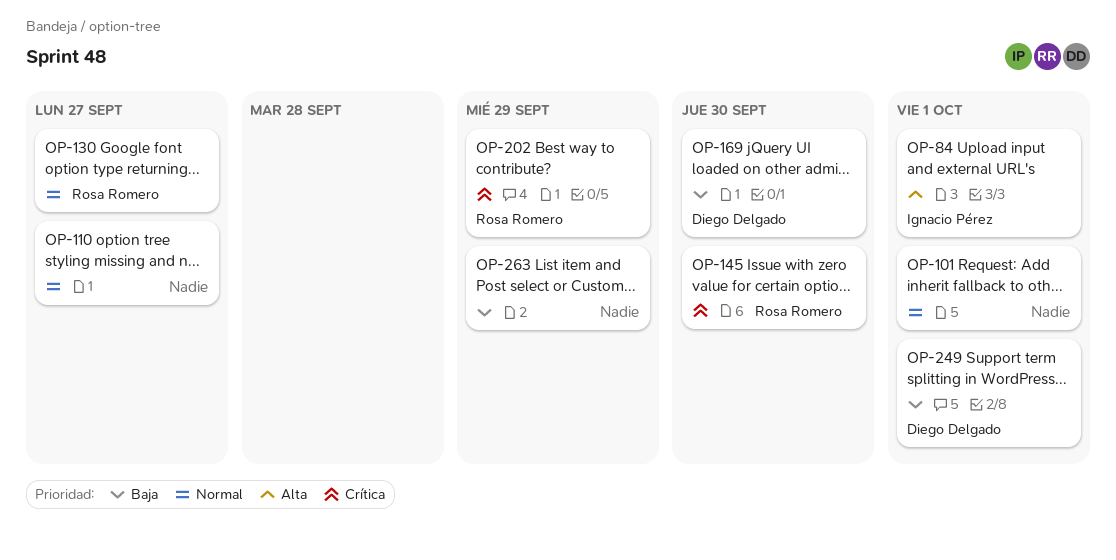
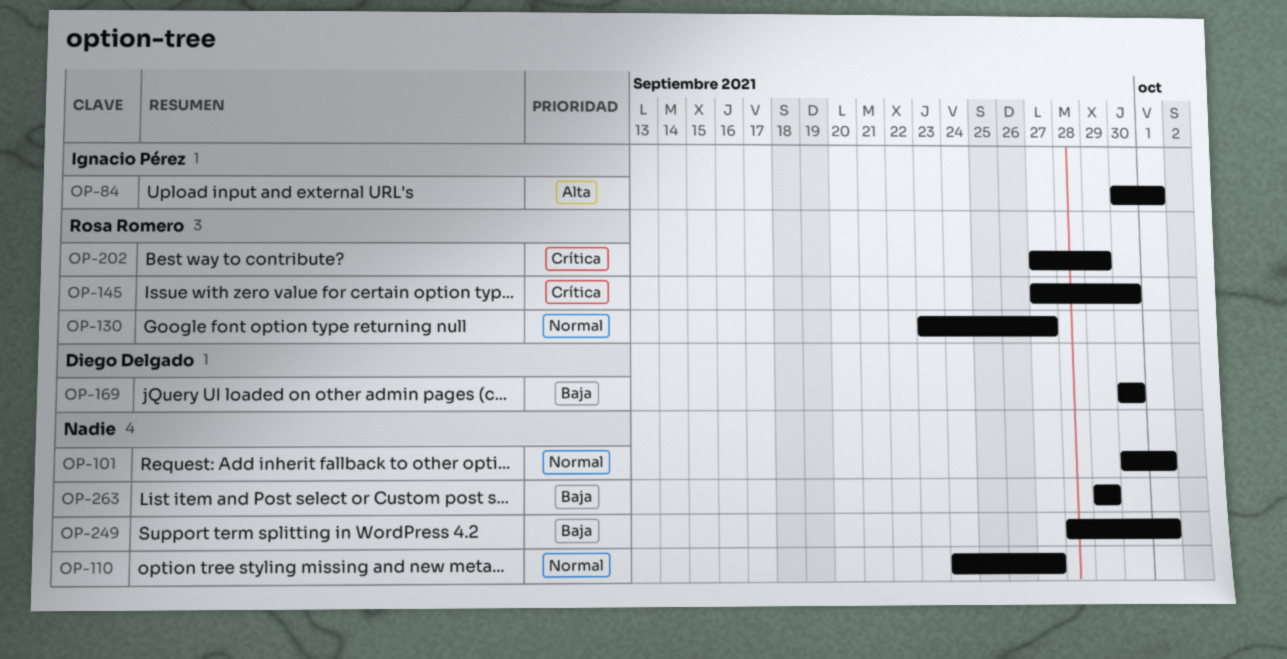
OP-249, owner: Diego Delgado -> none

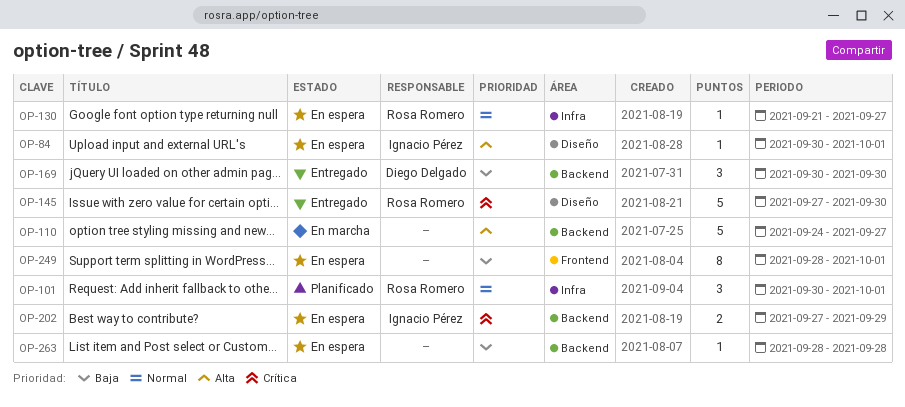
OP-101, owner: none -> Rosa Romero
OP-110, priority: Normal -> Alta
OP-130, start: Sep 23 -> Sep 21
OP-202, owner: Rosa Romero -> Ignacio Pérez
OP-263, start: Sep 29 -> Sep 28
OP-263, due: Sep 29 -> Sep 28

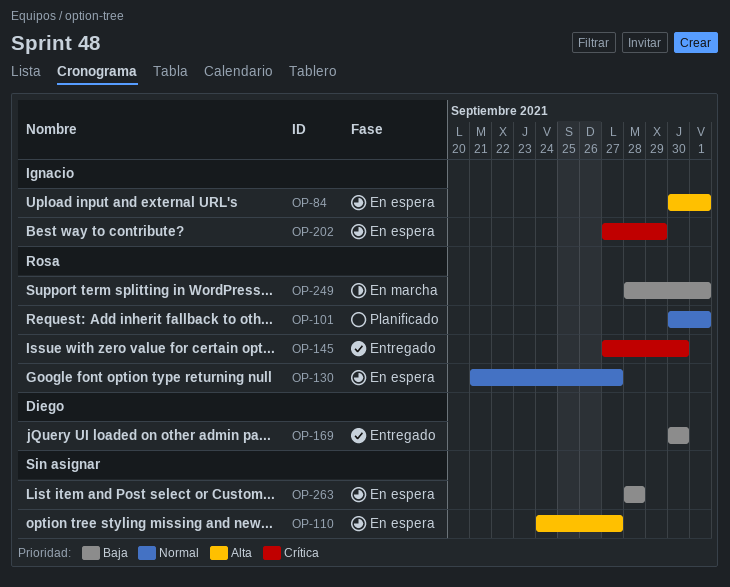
OP-110, status: En marcha -> En espera
OP-249, status: En espera -> En marcha
OP-249, owner: none -> Rosa Romero

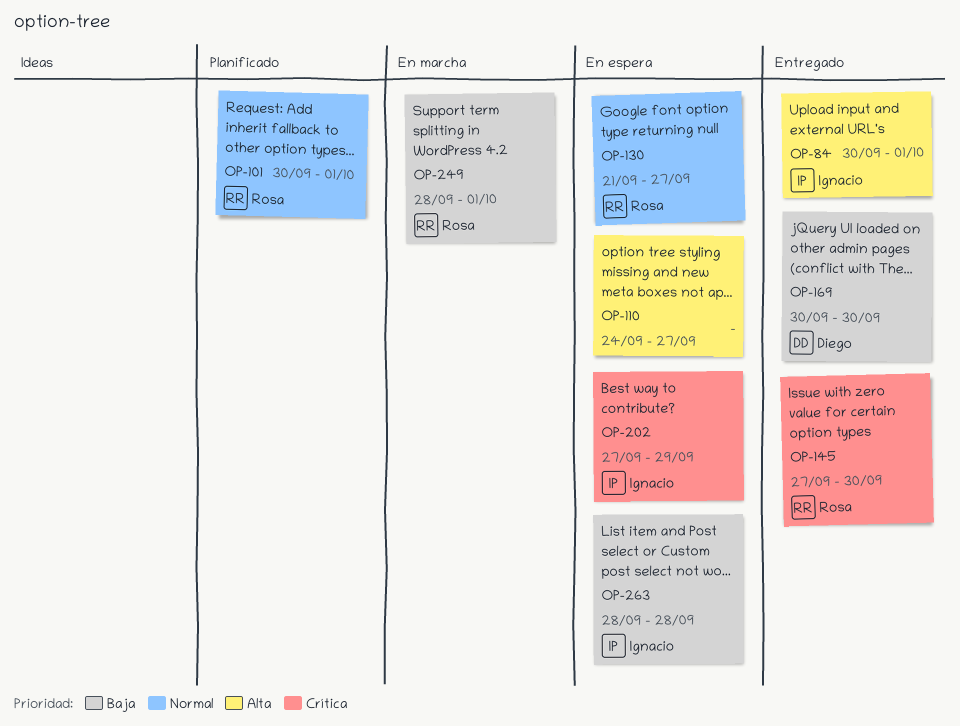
OP-84, status: En espera -> Entregado
OP-263, owner: none -> Ignacio

